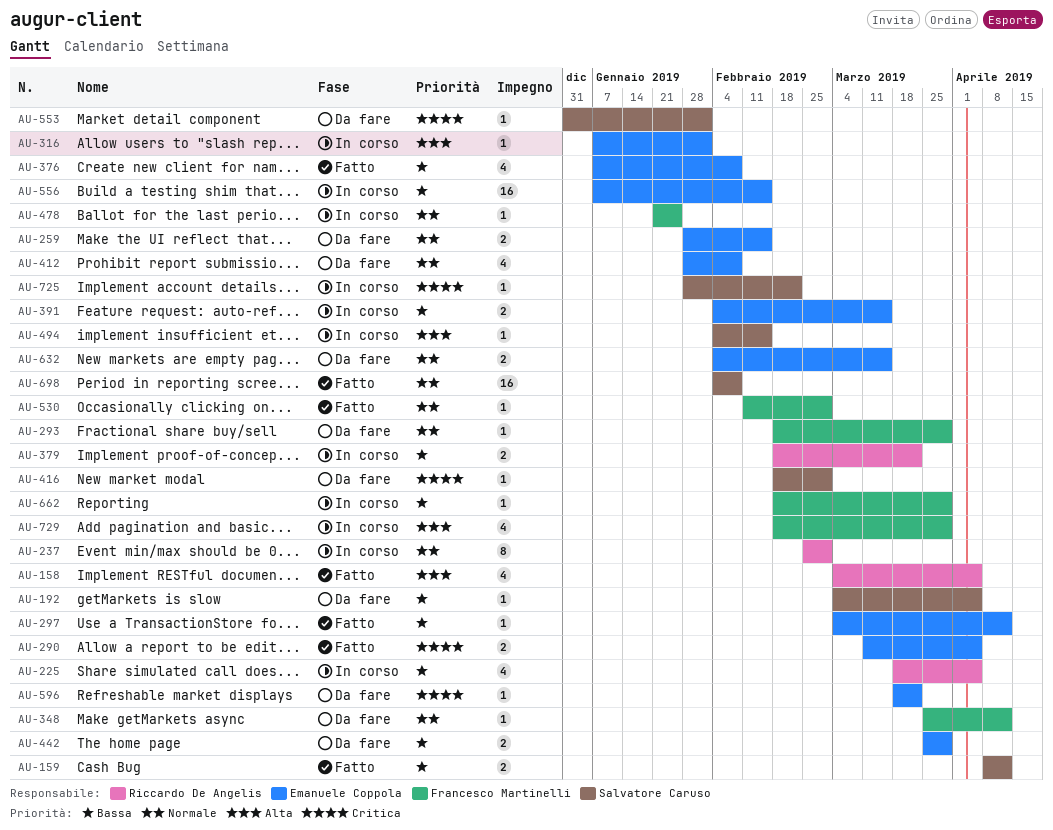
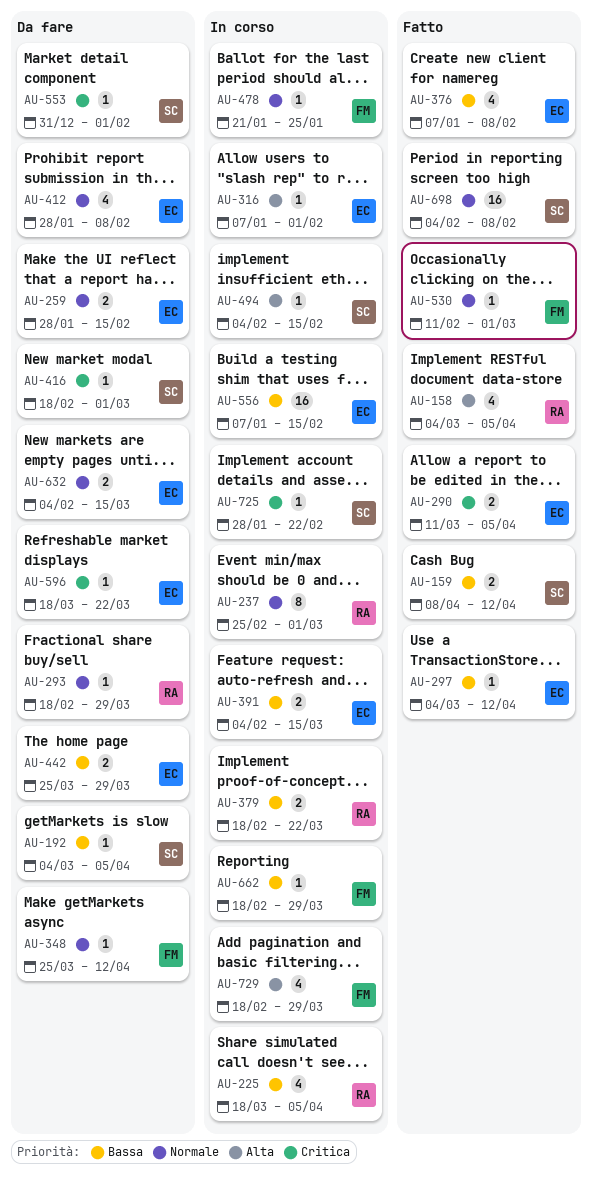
AU-293, owner: Francesco Martinelli -> Riccardo De Angelis

